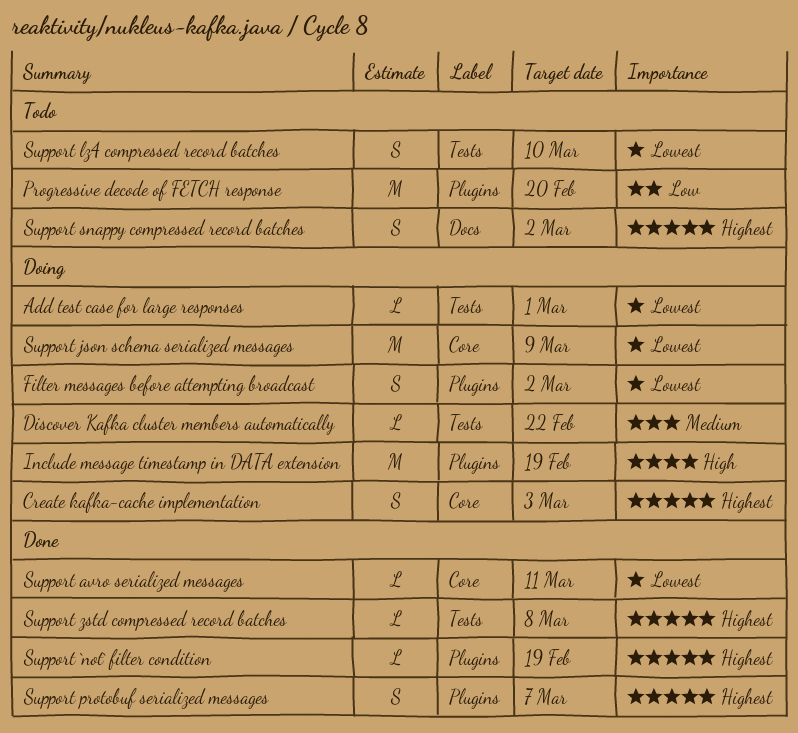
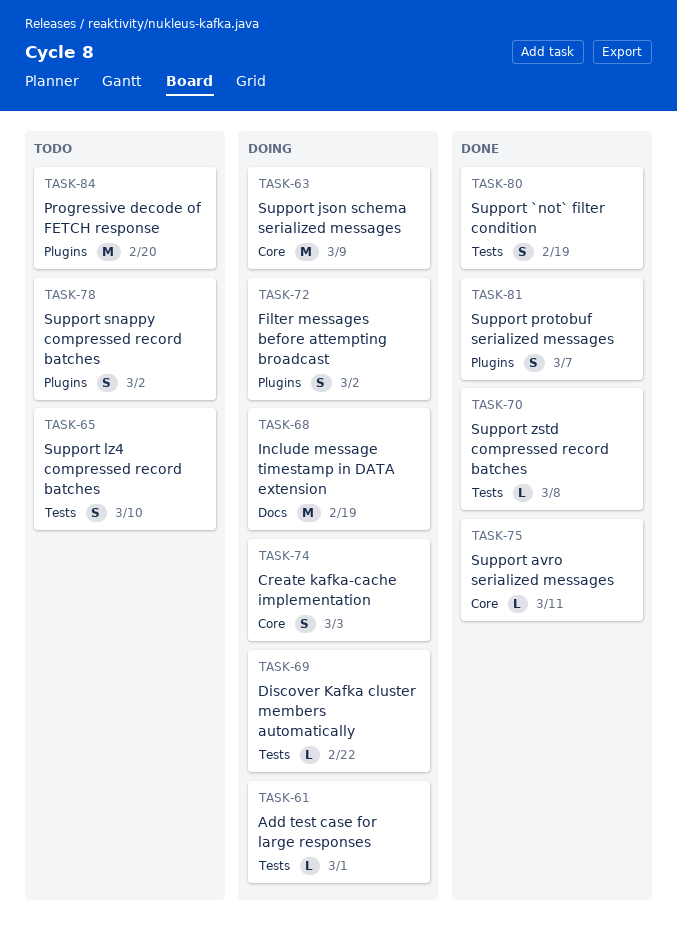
Include message timestamp in DATA extension, label: Plugins -> Docs
Support `not` filter condition, label: Plugins -> Tests
Support `not` filter condition, estimate: L -> S
Support snappy compressed record batches, label: Docs -> Plugins

